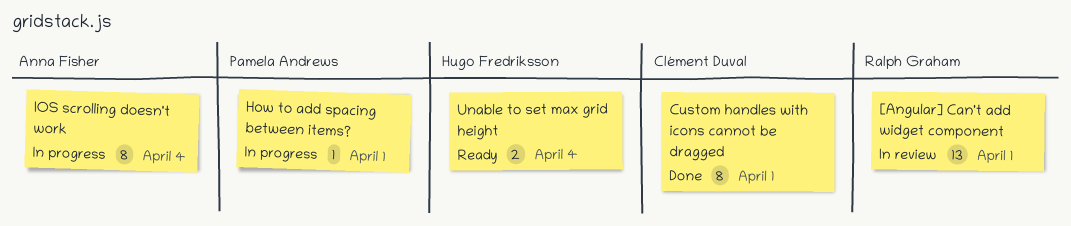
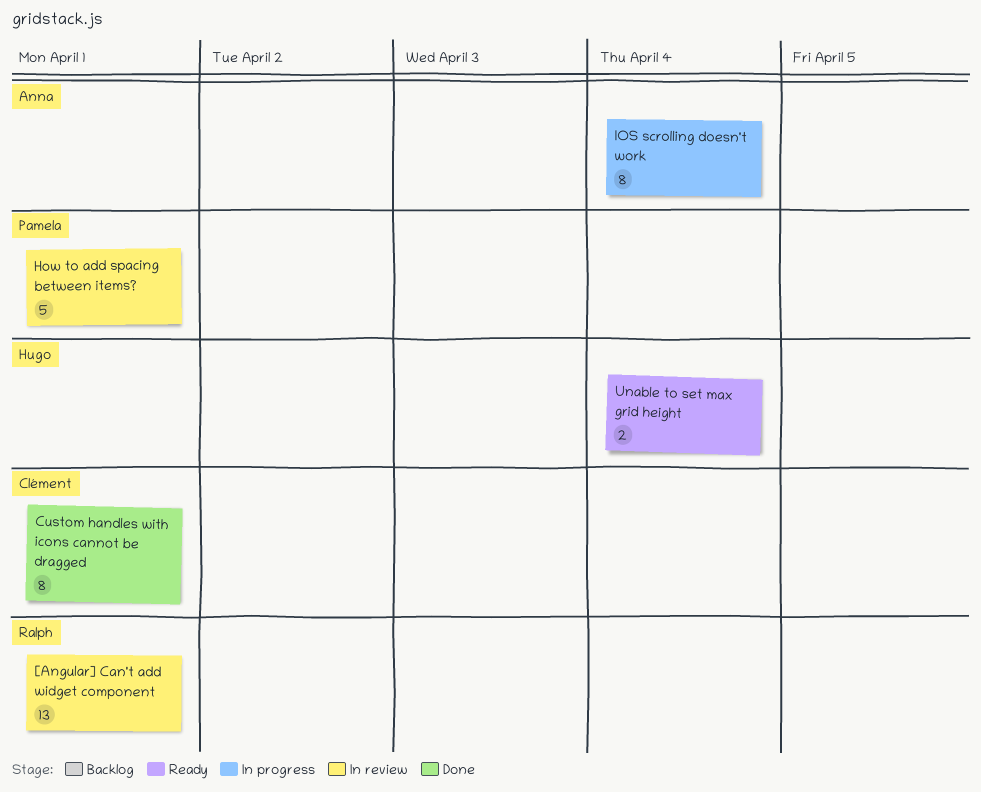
How to add spacing between items?, status: In progress -> In review
How to add spacing between items?, estimate: 1 -> 5

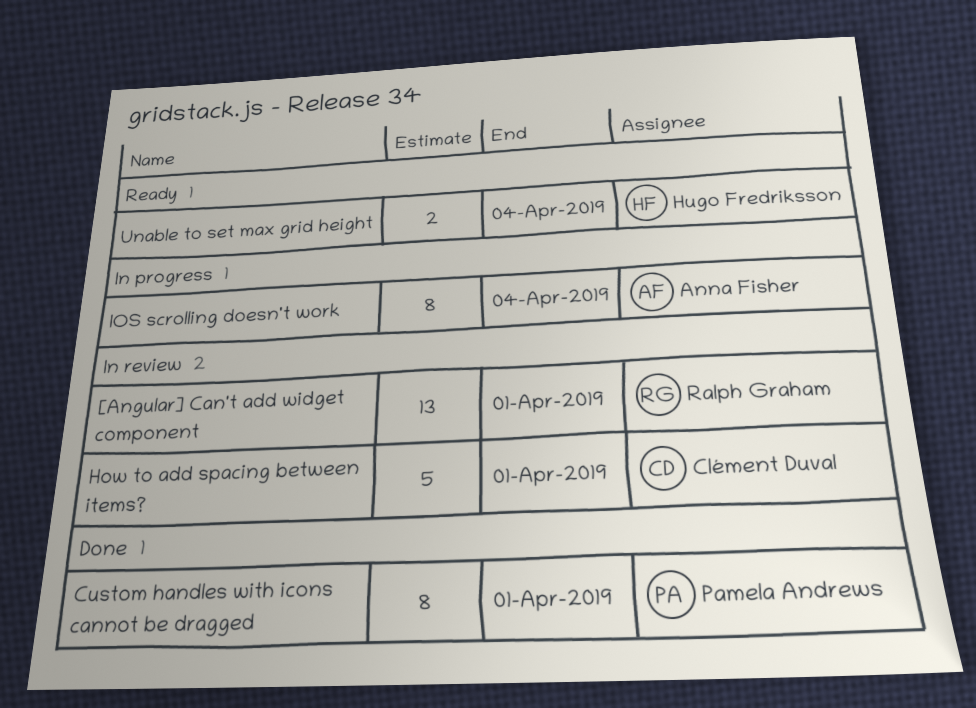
Custom handles with icons cannot be dragged, owner: Clément Duval -> Pamela Andrews
How to add spacing between items?, owner: Pamela Andrews -> Clément Duval

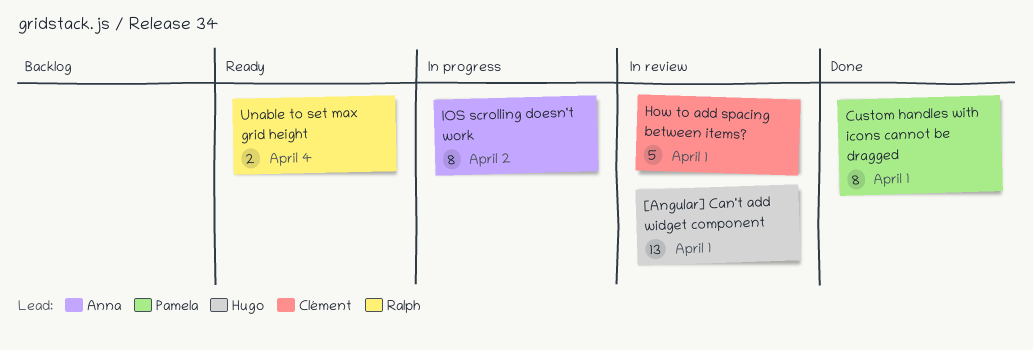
[Angular] Can't add widget component, owner: Ralph Graham -> Hugo Fredriksson
IOS scrolling doesn't work, due: Apr 4 -> Apr 2
Unable to set max grid height, owner: Hugo Fredriksson -> Ralph Graham

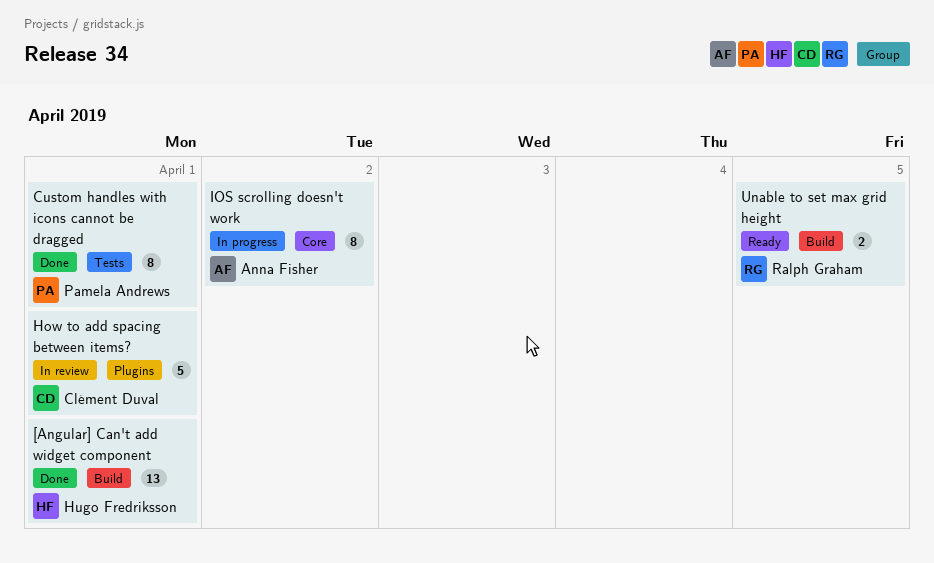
[Angular] Can't add widget component, status: In review -> Done
Unable to set max grid height, due: Apr 4 -> Apr 5

